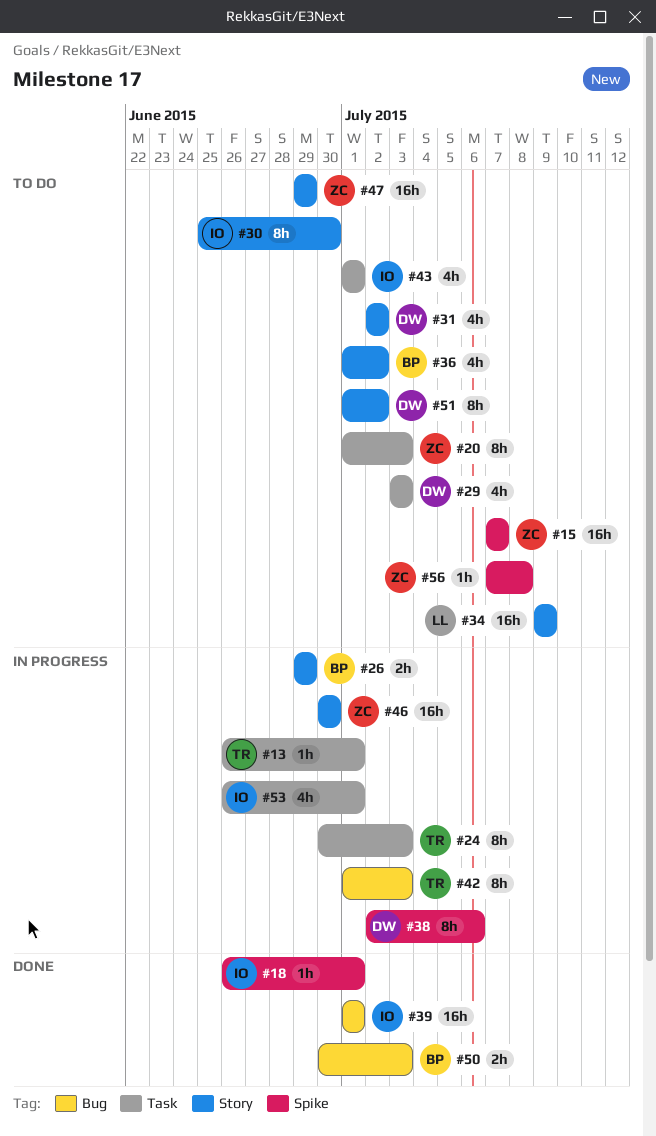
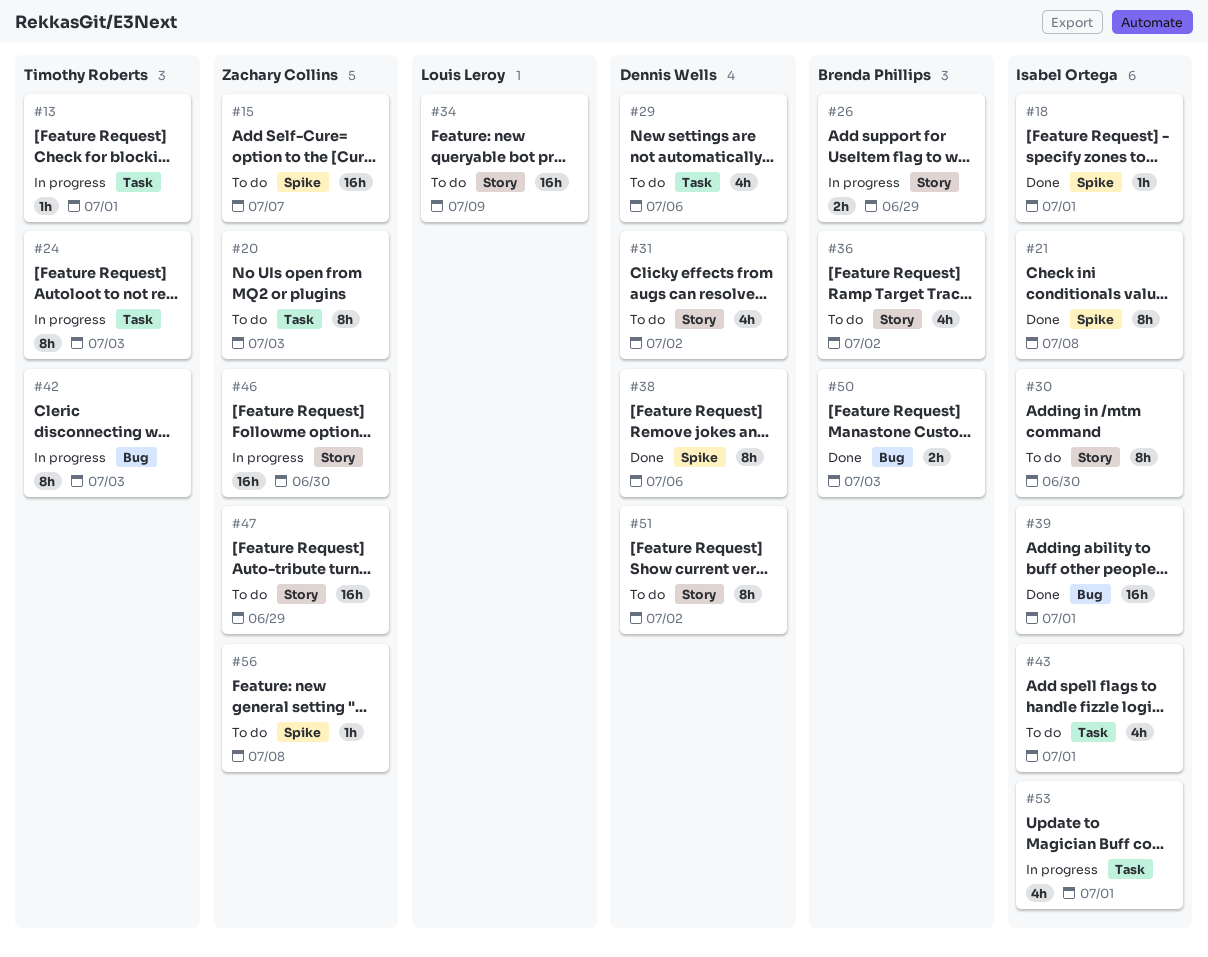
#21: none -> present
#29, due: Jul 3 -> Jul 6
#38, status: In progress -> Done

